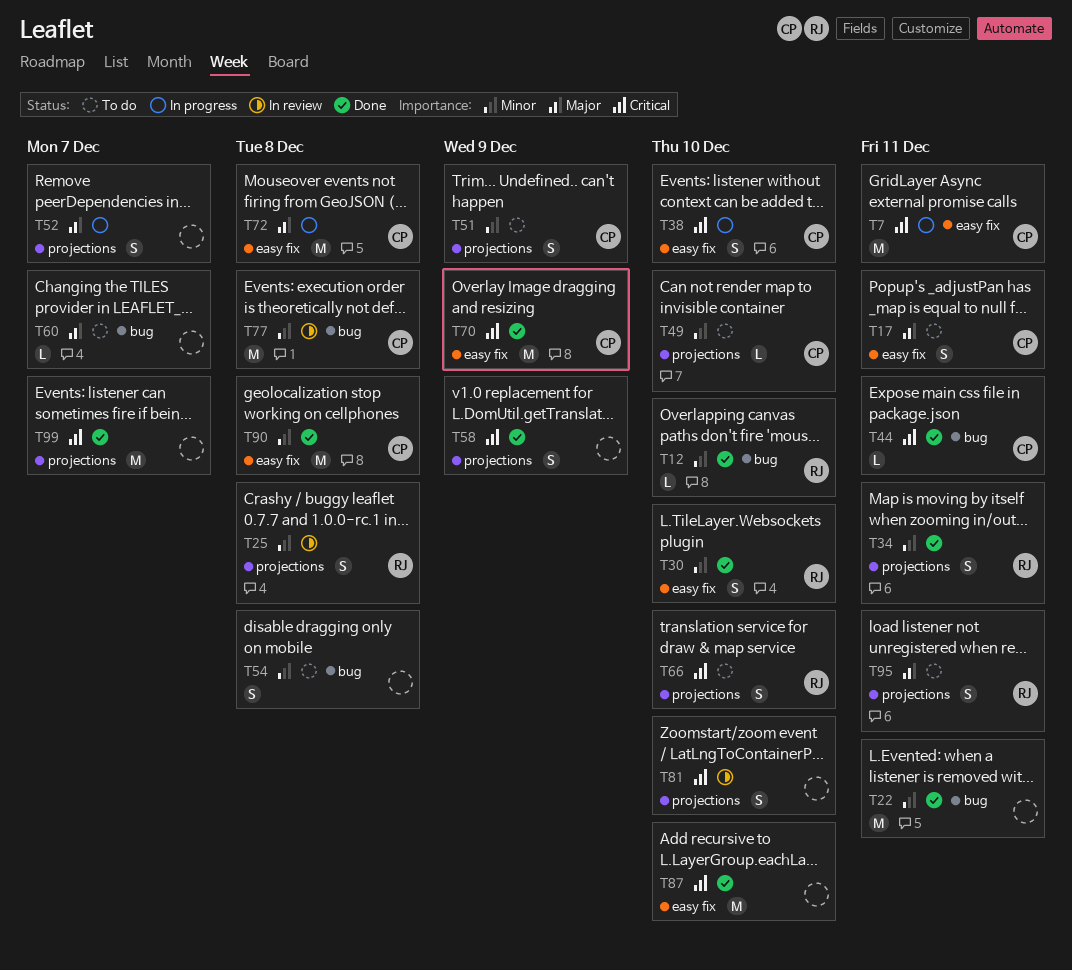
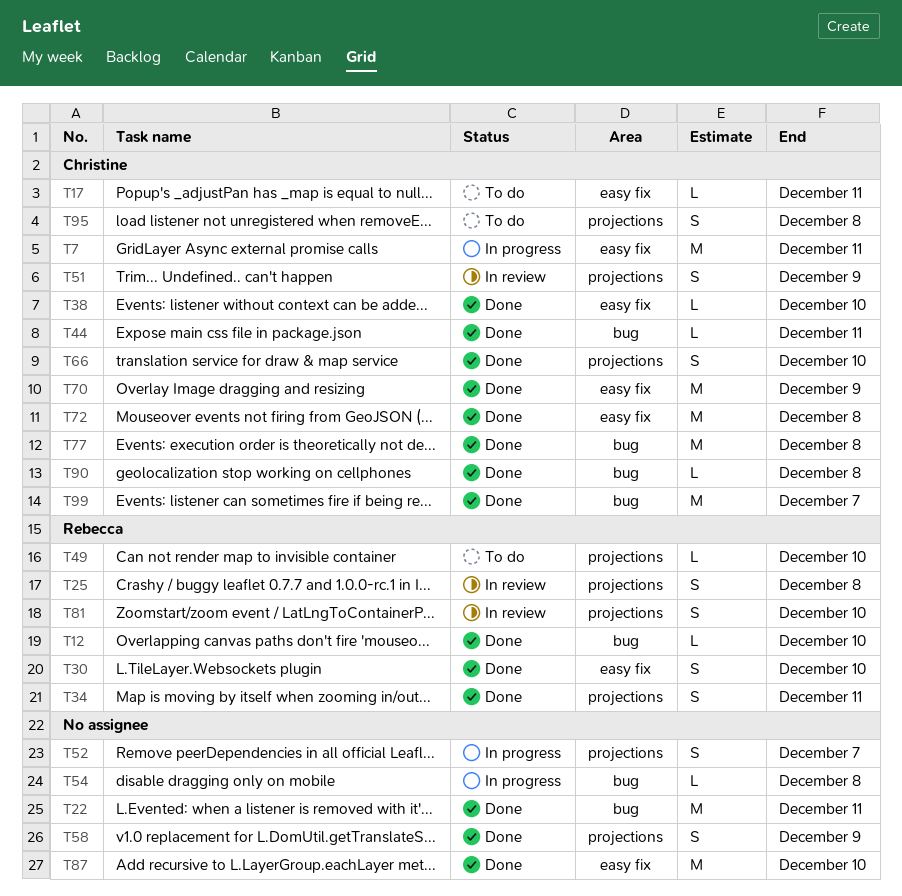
T17, estimate: S -> L
T38, status: In progress -> Done
T38, estimate: S -> L
T49, owner: Christine -> Rebecca
T51, status: To do -> In review
T54, status: To do -> In progress
T54, estimate: S -> L
T60: present -> none
T66, status: To do -> Done
T66, owner: Rebecca -> Christine
T72, status: In progress -> Done
T77, status: In review -> Done
T81, owner: none -> Rebecca
T90, label: easy fix -> bug
T90, estimate: M -> L
T95, owner: Rebecca -> Christine
T95, due: Dec 11 -> Dec 8
T99, owner: none -> Christine
T99, label: projections -> bug

